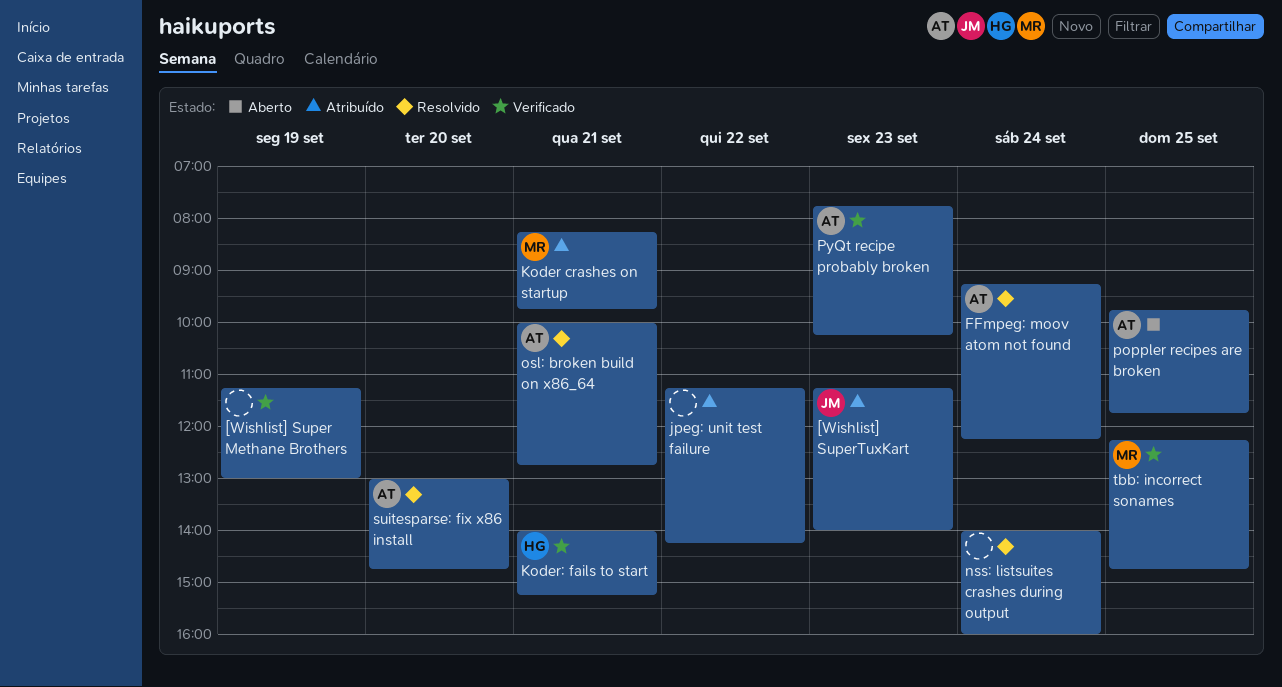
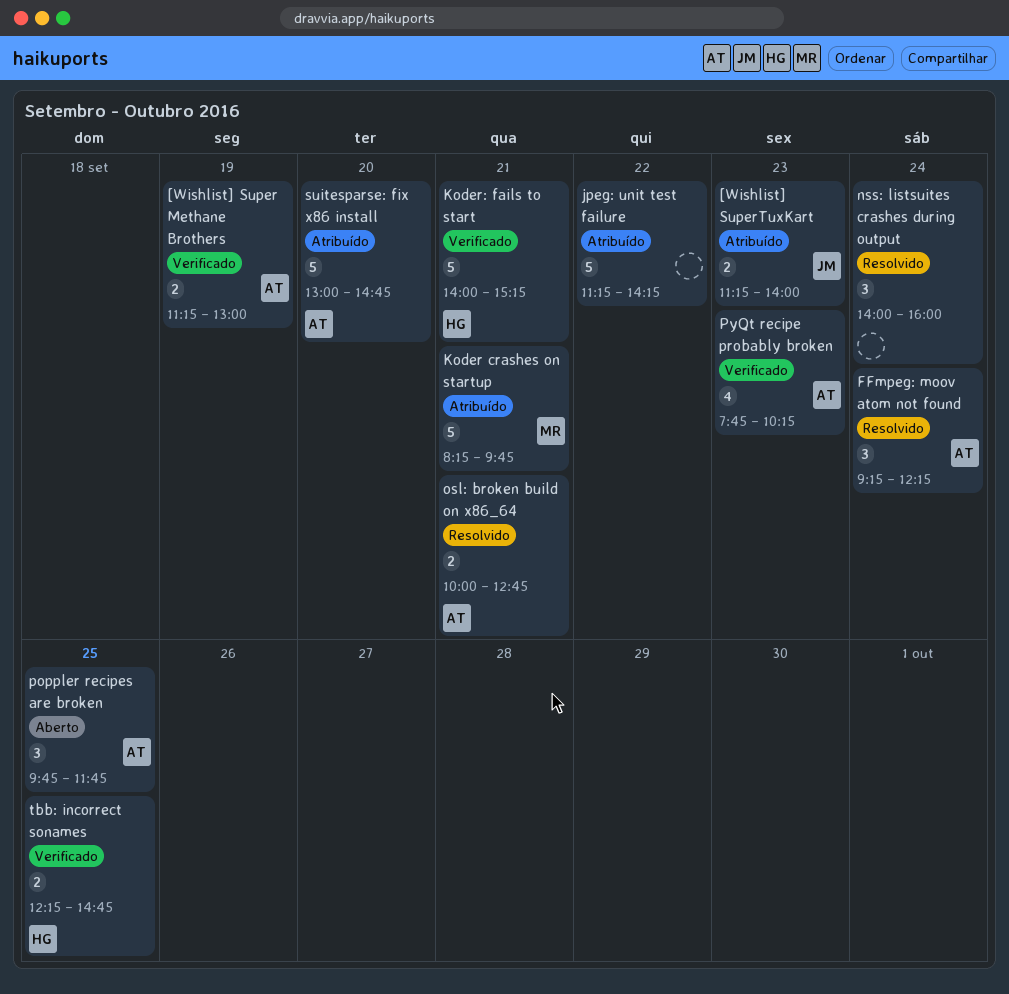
[Wishlist] Super Methane Brothers, owner: none -> AT
suitesparse: fix x86 install, status: Resolvido -> Atribuído
tbb: incorrect sonames, owner: MR -> HG

